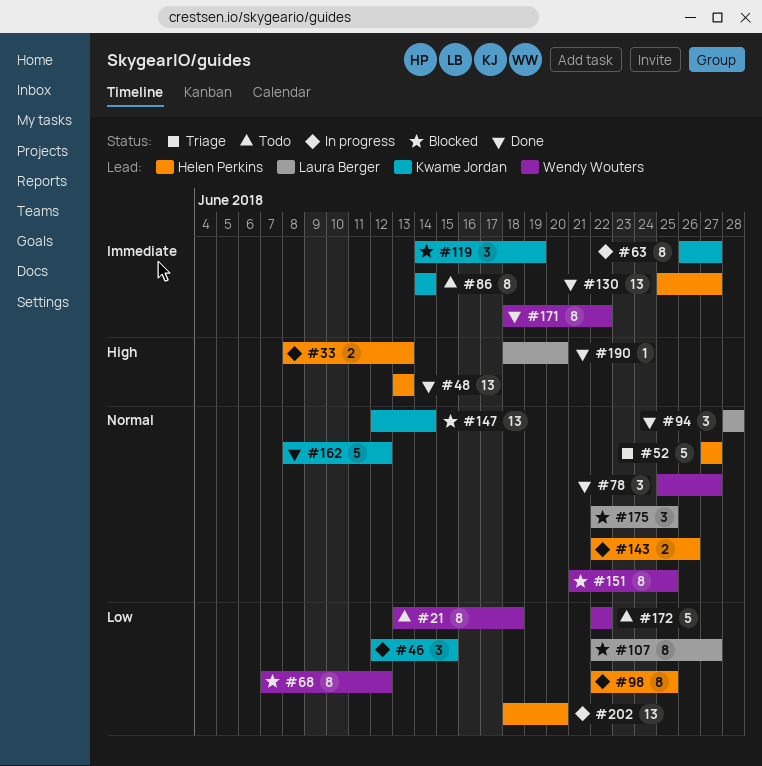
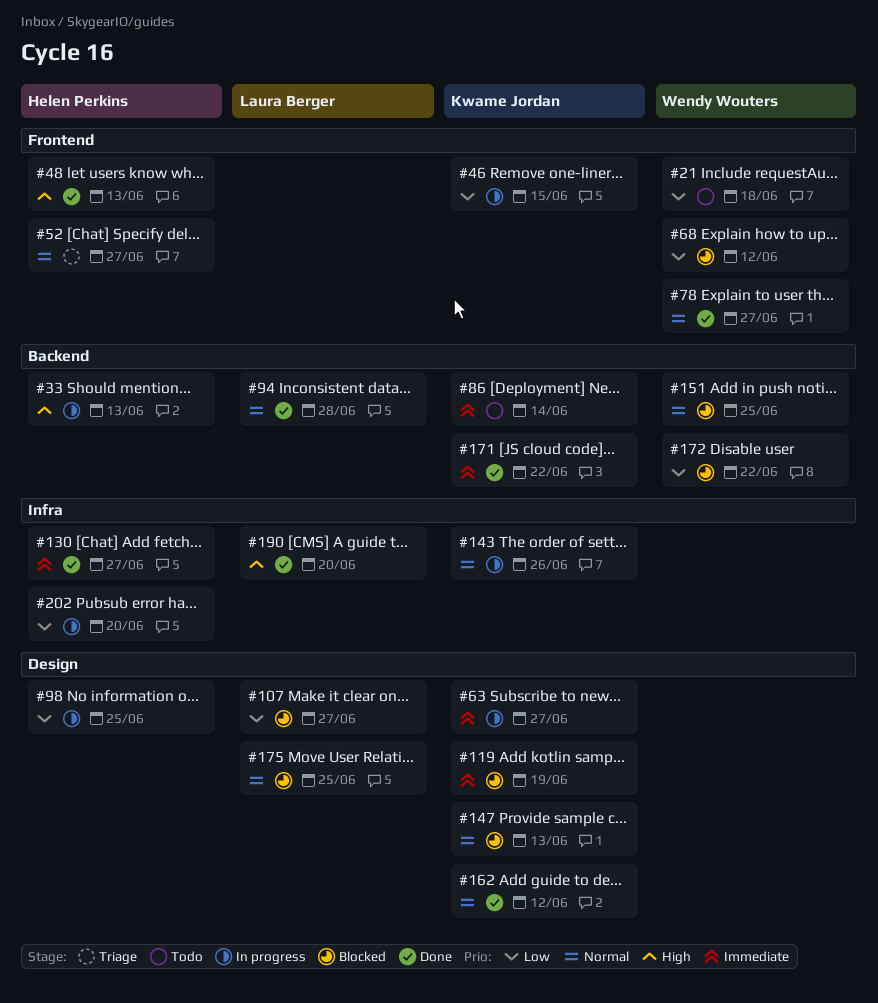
#143, owner: Helen Perkins -> Kwame Jordan
#147, due: Jun 14 -> Jun 13
#171, owner: Wendy Wouters -> Kwame Jordan
#172, status: Todo -> Blocked

